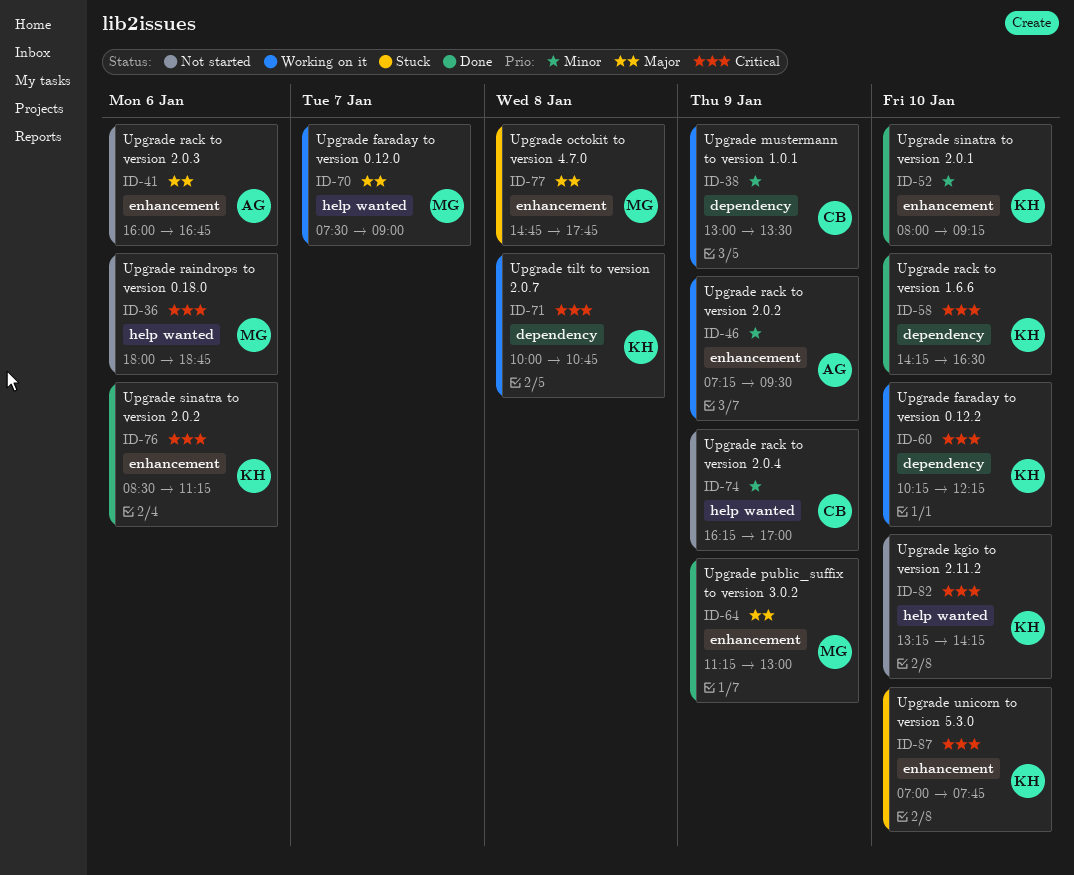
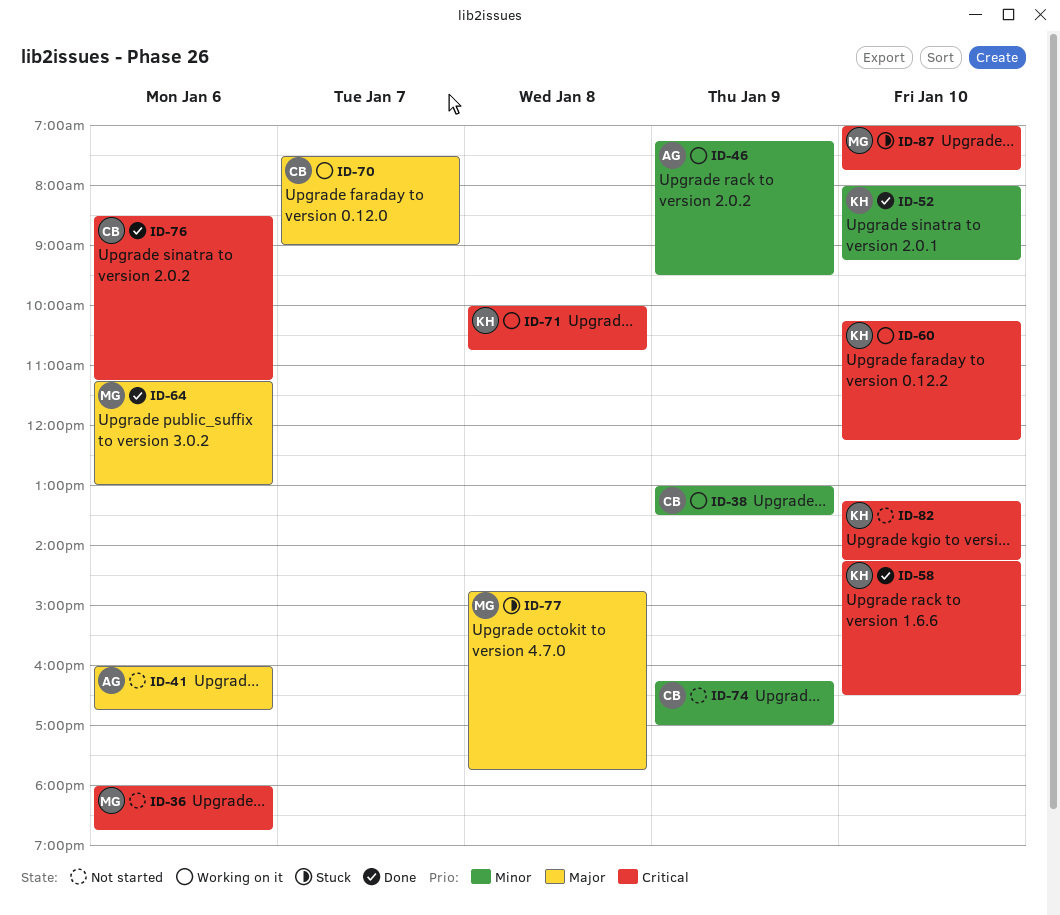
ID-64, day: Jan 9 -> Jan 6
ID-70, owner: MG -> CB
ID-76, owner: KH -> CB
ID-87, owner: KH -> MG

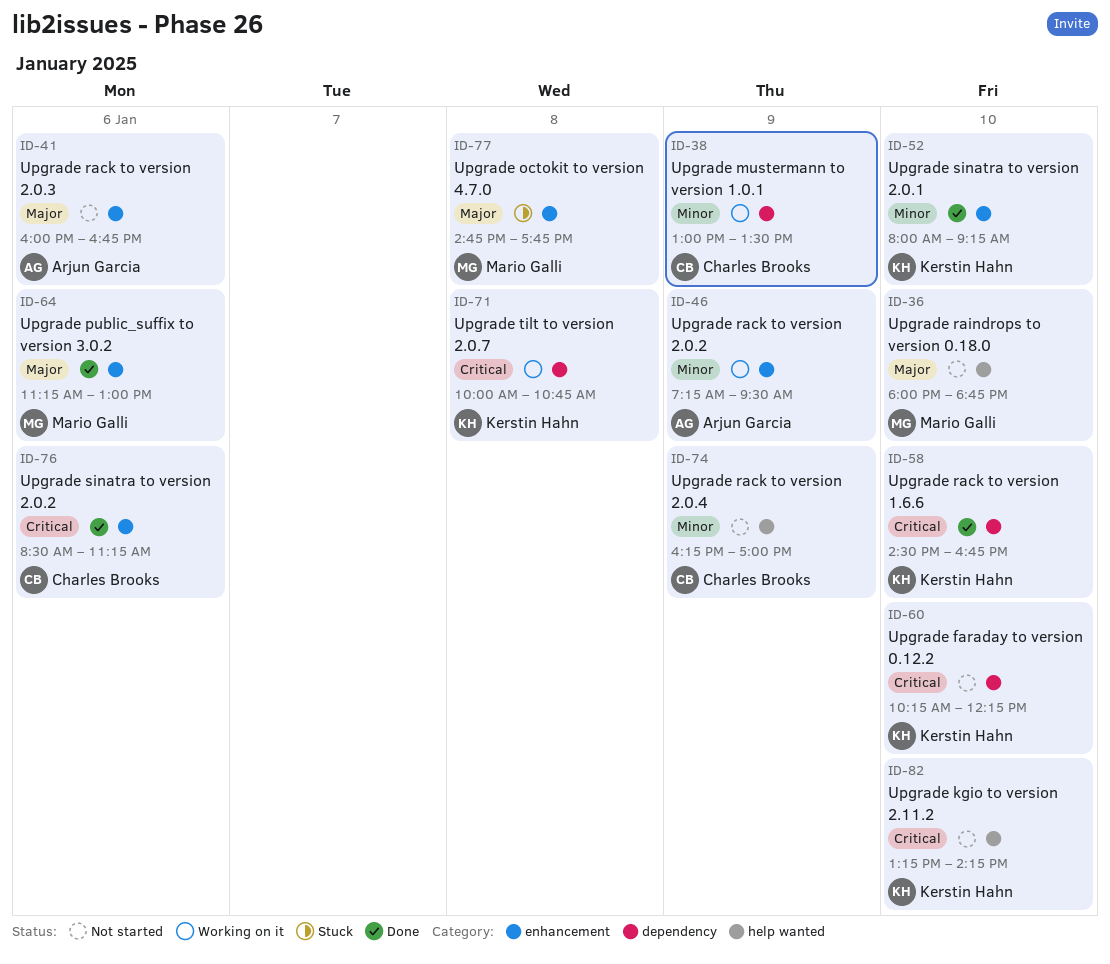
ID-36, priority: Critical -> Major
ID-36, day: Jan 6 -> Jan 10
ID-58, begins: 14:15 -> 14:30
ID-58, ends: 16:30 -> 16:45
ID-60, status: Working on it -> Not started
ID-70: present -> none
ID-87: present -> none

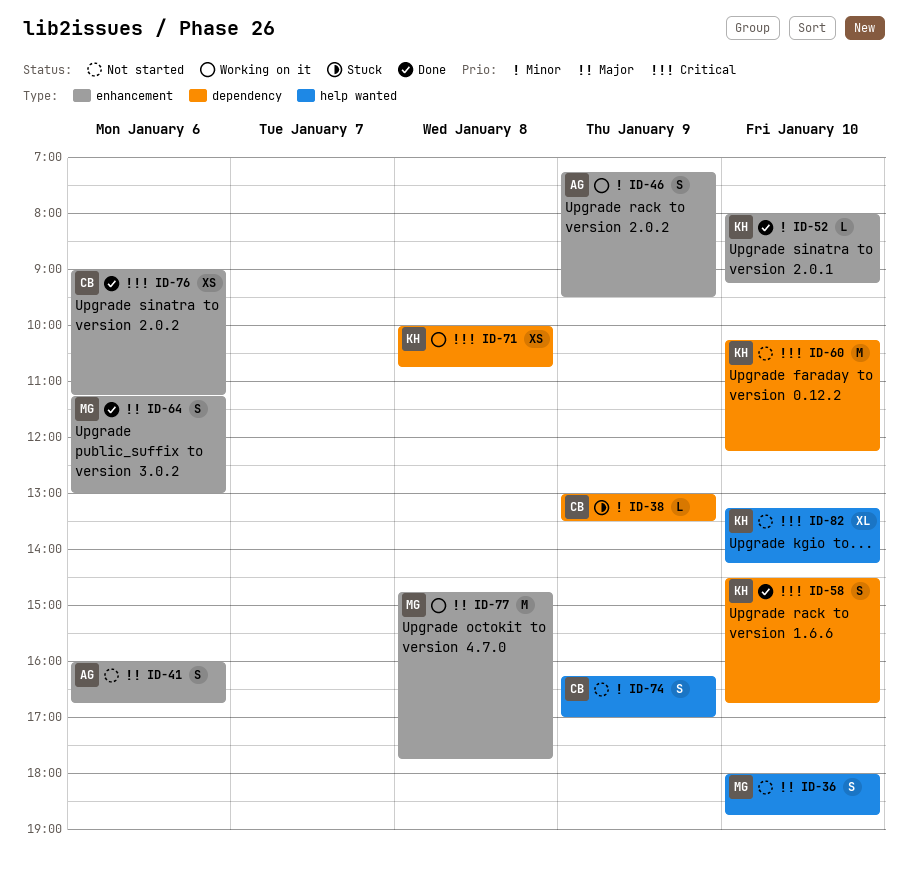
ID-38, status: Working on it -> Stuck
ID-76, begins: 08:30 -> 09:00
ID-77, status: Stuck -> Working on it

